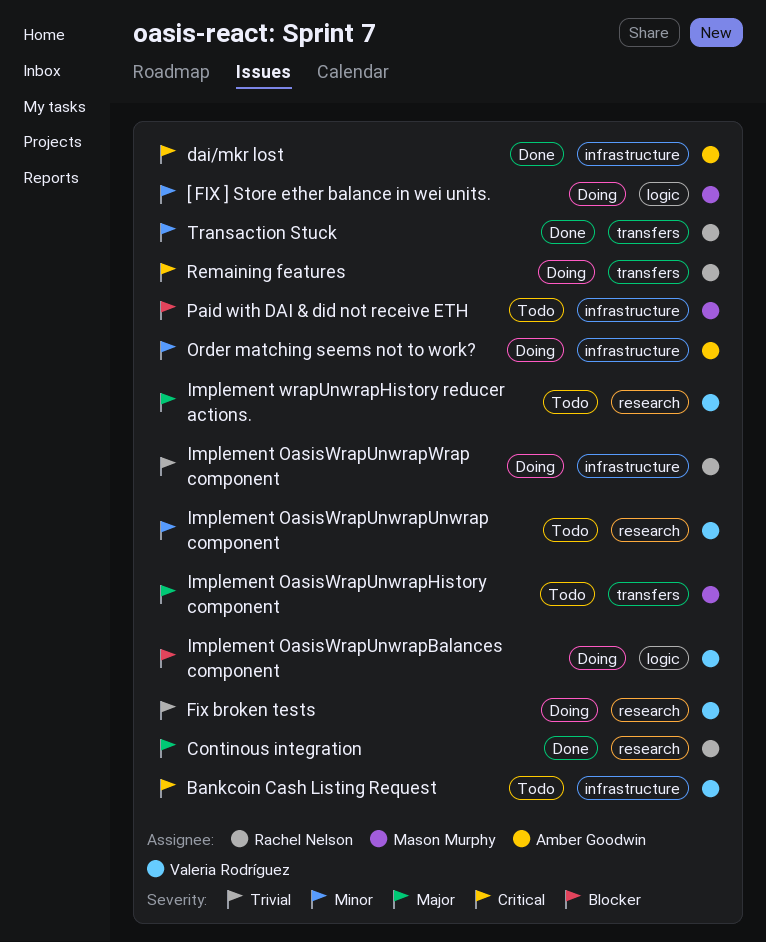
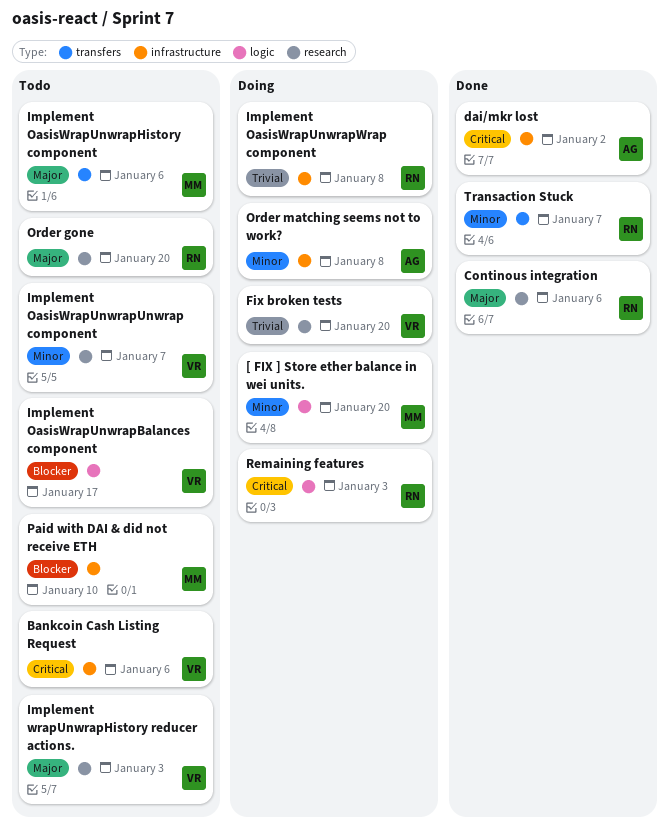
Implement OasisWrapUnwrapBalances component, status: Doing -> Todo
Order gone: none -> present
Remaining features, label: transfers -> logic

